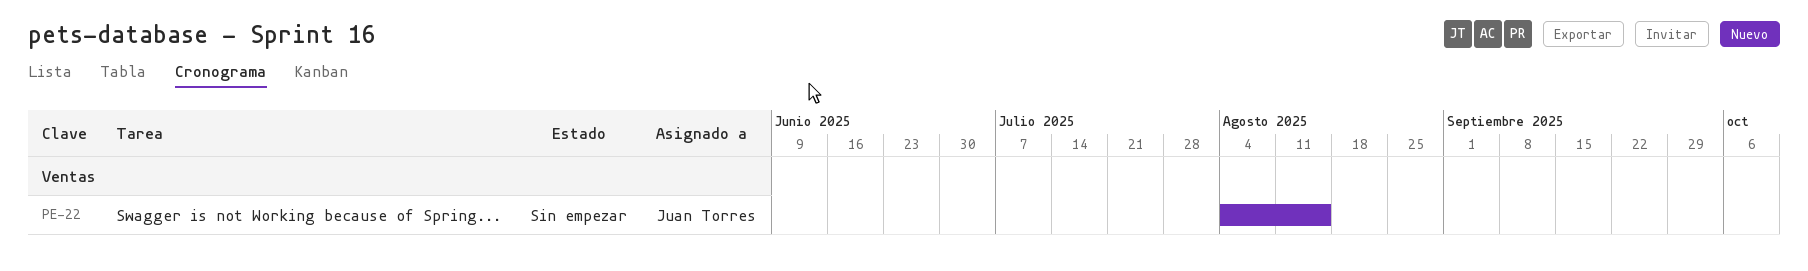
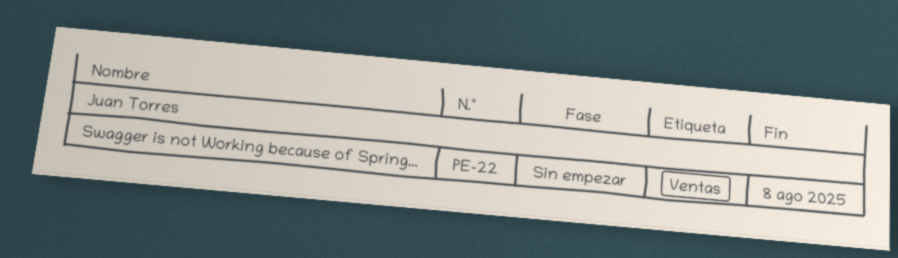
PE-22, due: Aug 15 -> Aug 8

